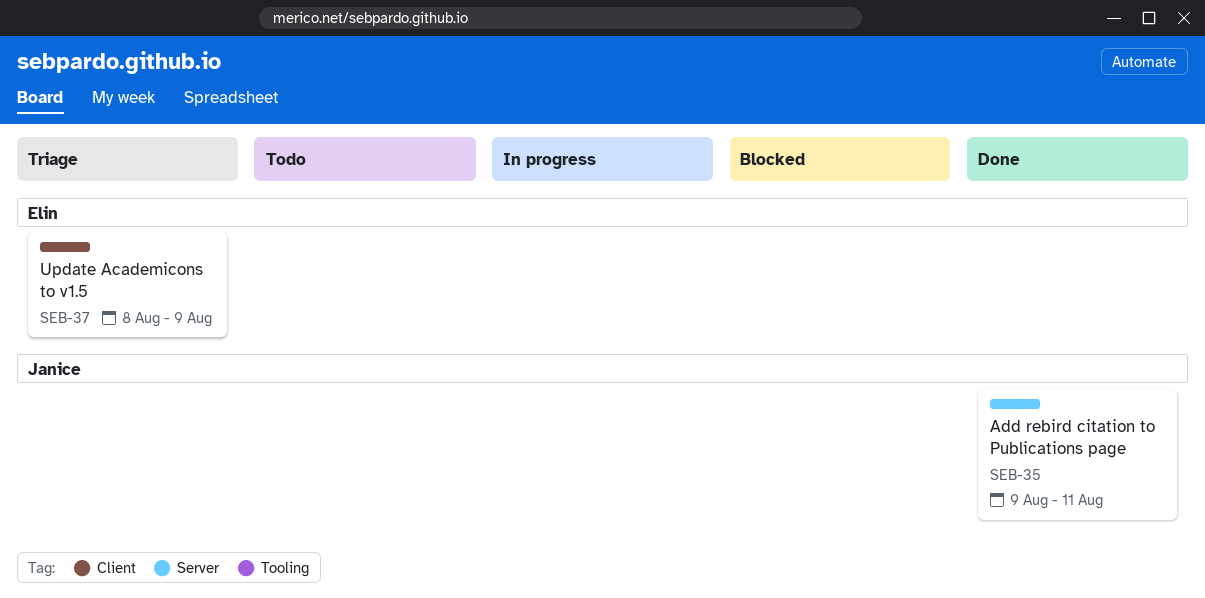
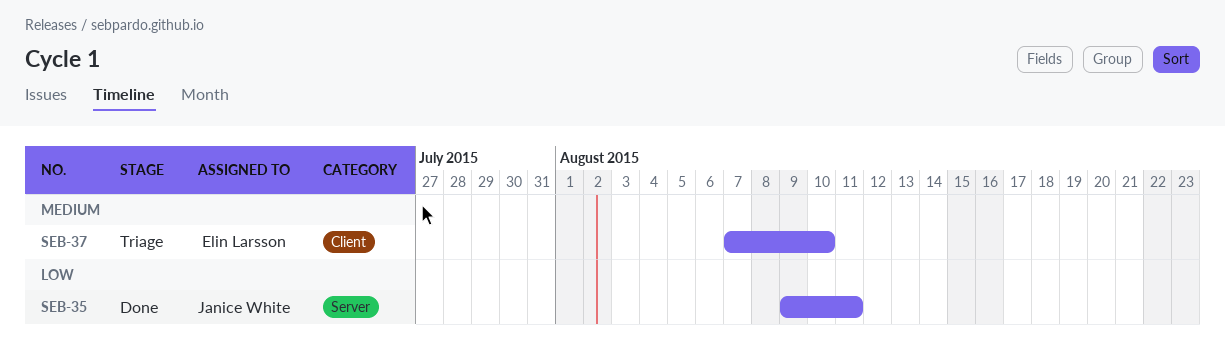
SEB-37, start: Aug 8 -> Aug 7
SEB-37, due: Aug 9 -> Aug 10

